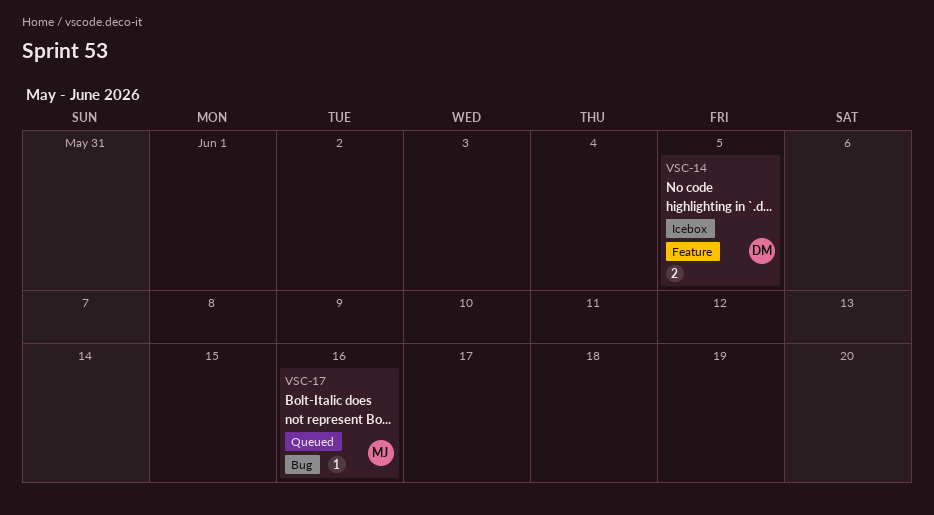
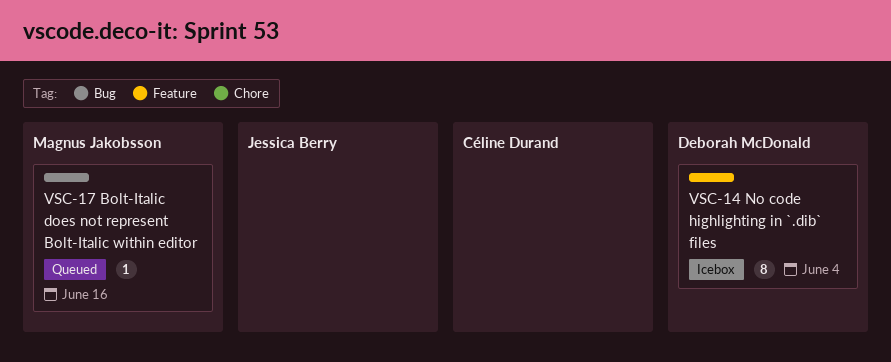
VSC-14, estimate: 2 -> 8
VSC-14, due: Jun 5 -> Jun 4

